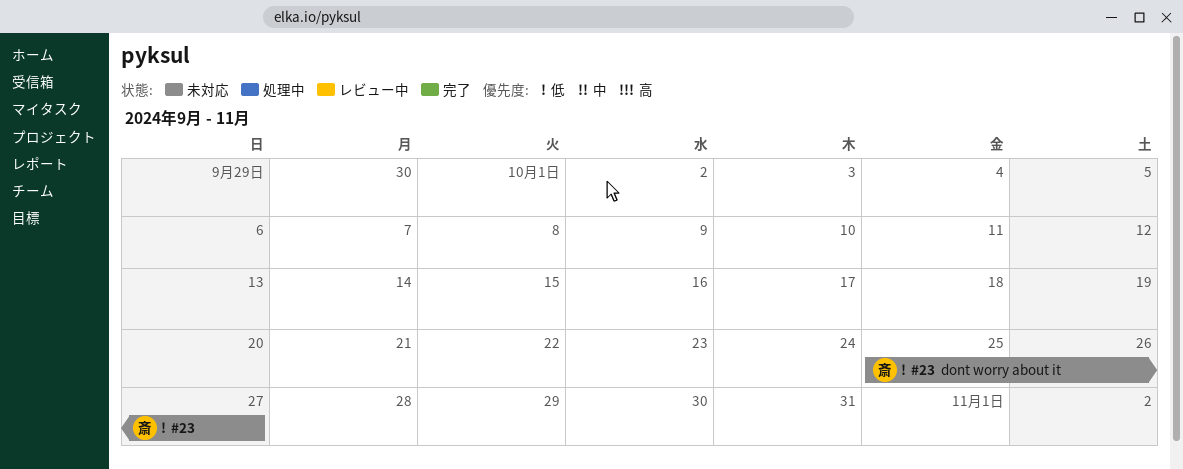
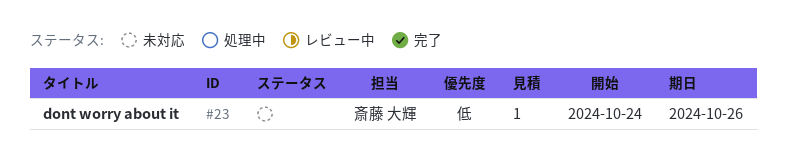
#23, start: Oct 25 -> Oct 24
#23, due: Oct 27 -> Oct 26

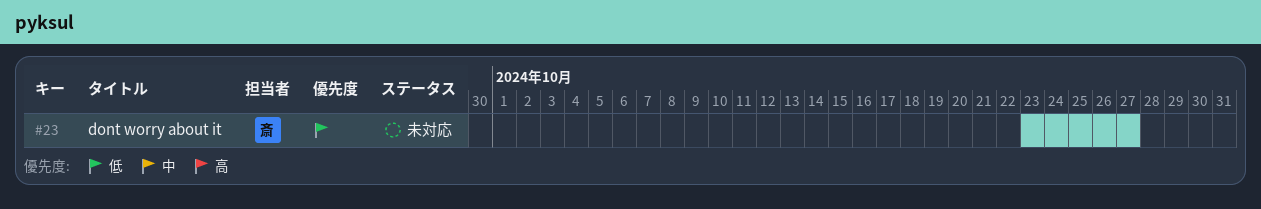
#23, start: Oct 24 -> Oct 23
#23, due: Oct 26 -> Oct 27

